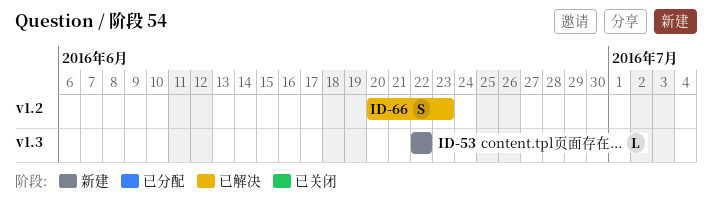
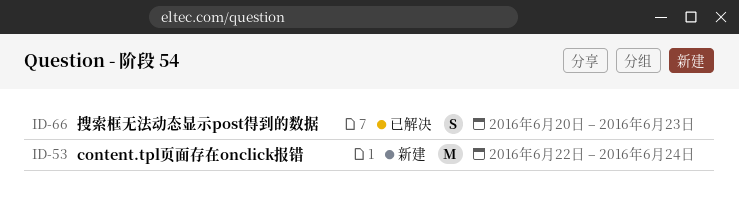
ID-53, estimate: L -> M
ID-53, due: Jun 22 -> Jun 24

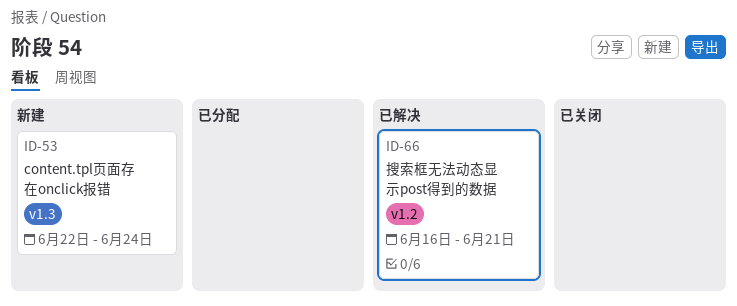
ID-66, start: Jun 20 -> Jun 16
ID-66, due: Jun 23 -> Jun 21

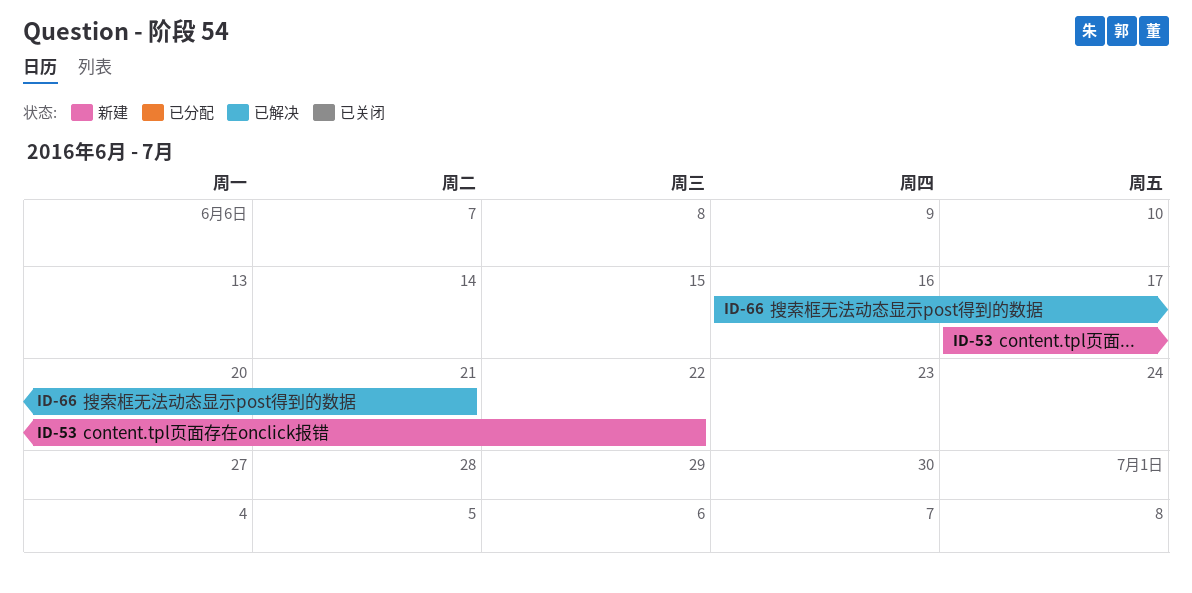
ID-53, start: Jun 22 -> Jun 17
ID-53, due: Jun 24 -> Jun 22

